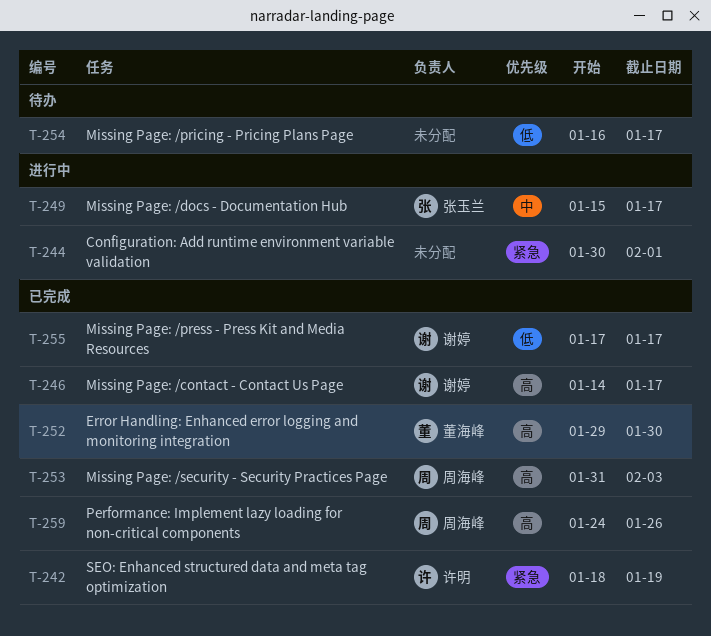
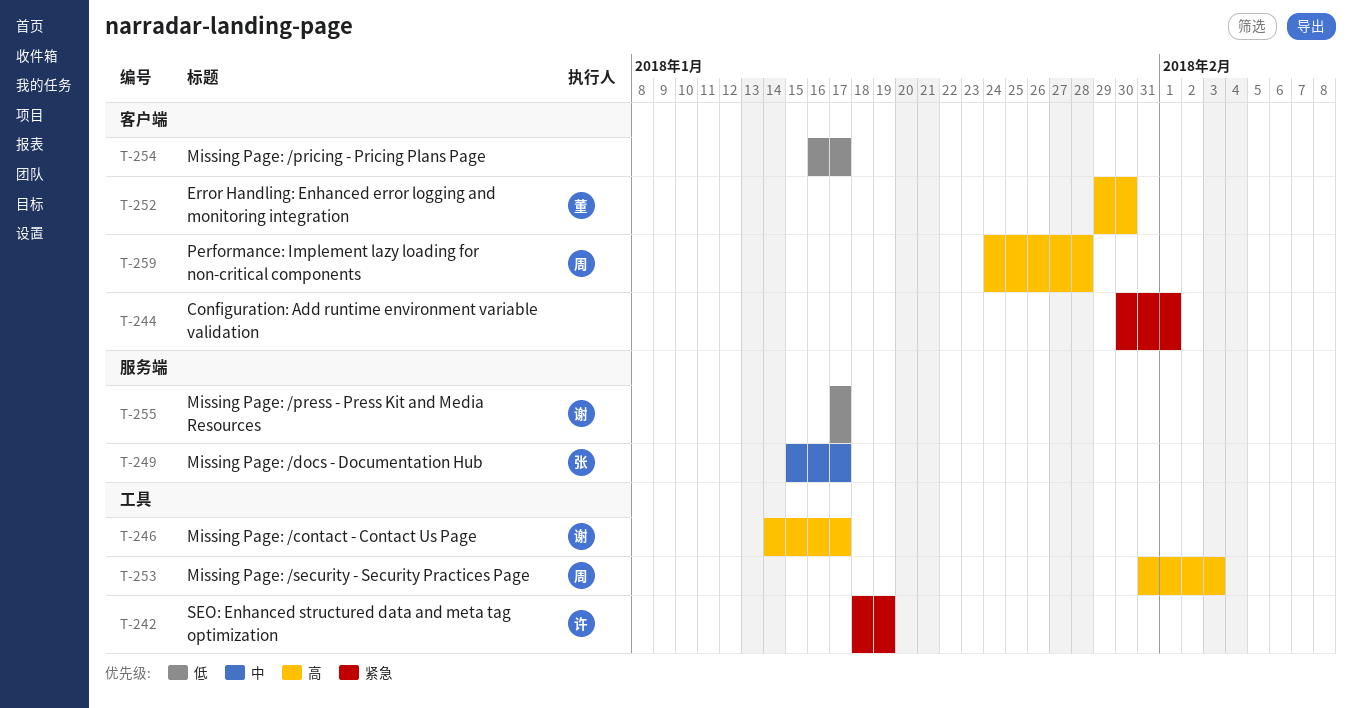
T-259, due: Jan 26 -> Jan 28

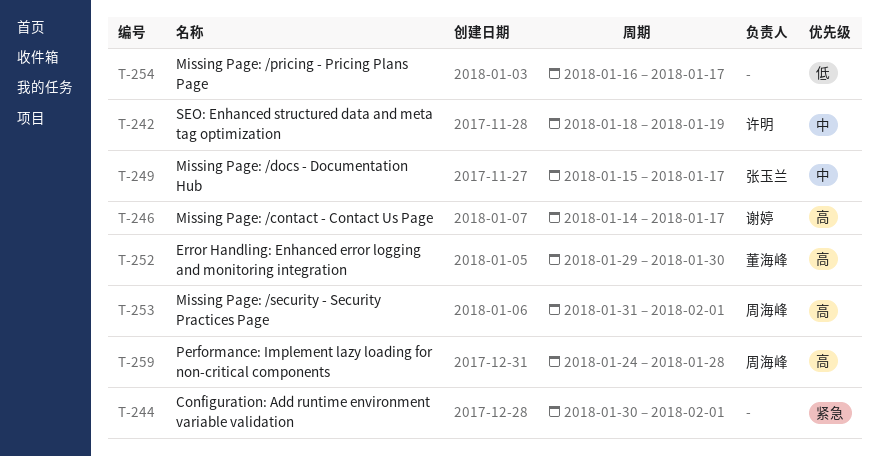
T-242, priority: 紧急 -> 中
T-253, due: Feb 3 -> Feb 1
T-255: present -> none

